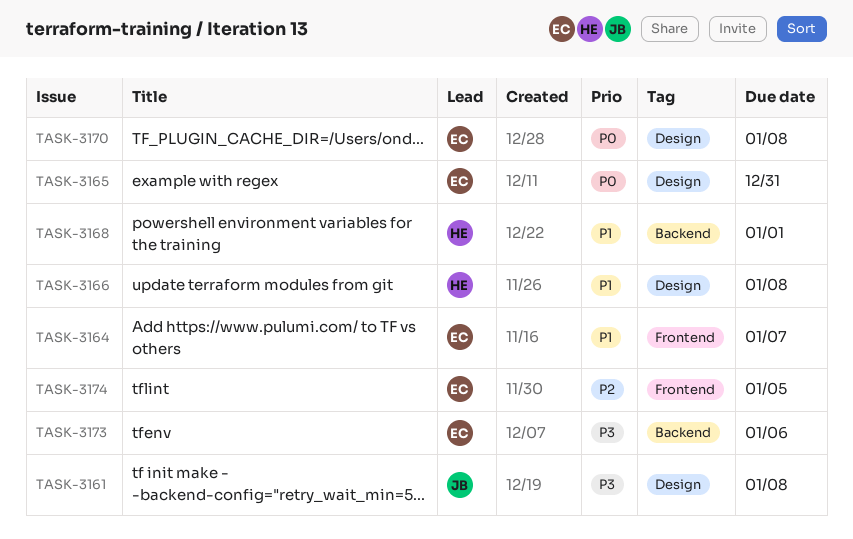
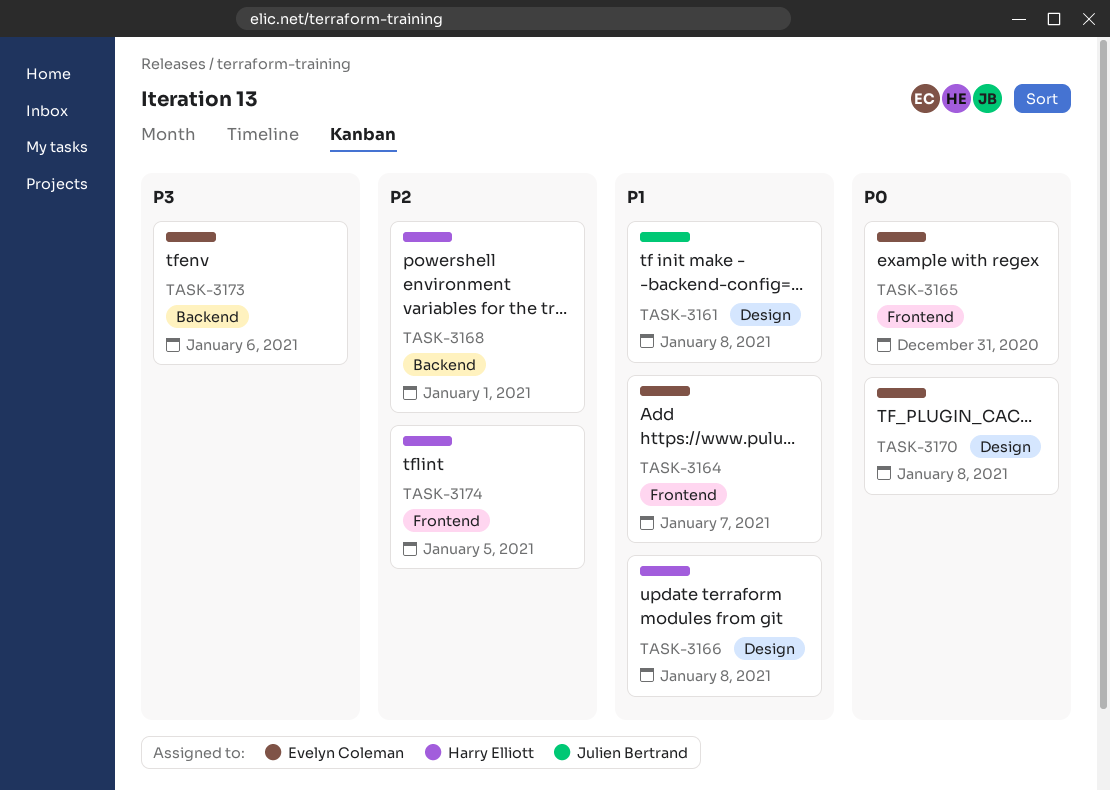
TASK-3161, priority: P3 -> P1
TASK-3165, label: Design -> Frontend
TASK-3168, priority: P1 -> P2
TASK-3174, owner: Evelyn Coleman -> Harry Elliott

